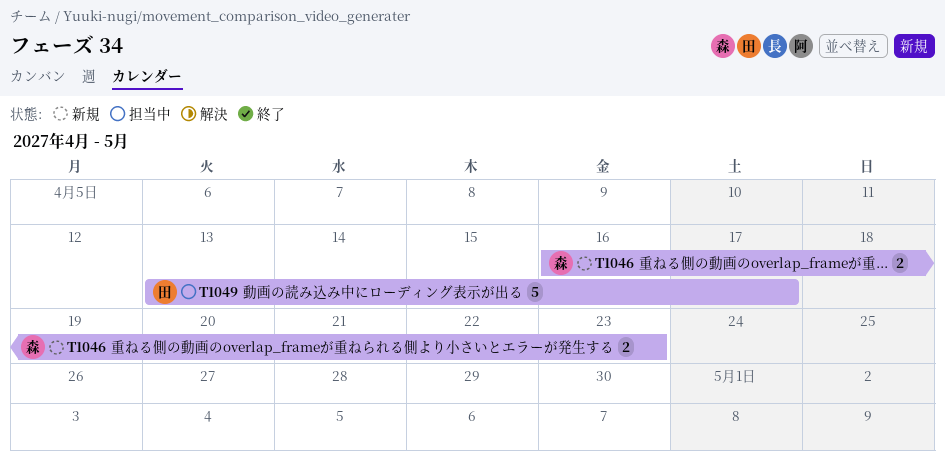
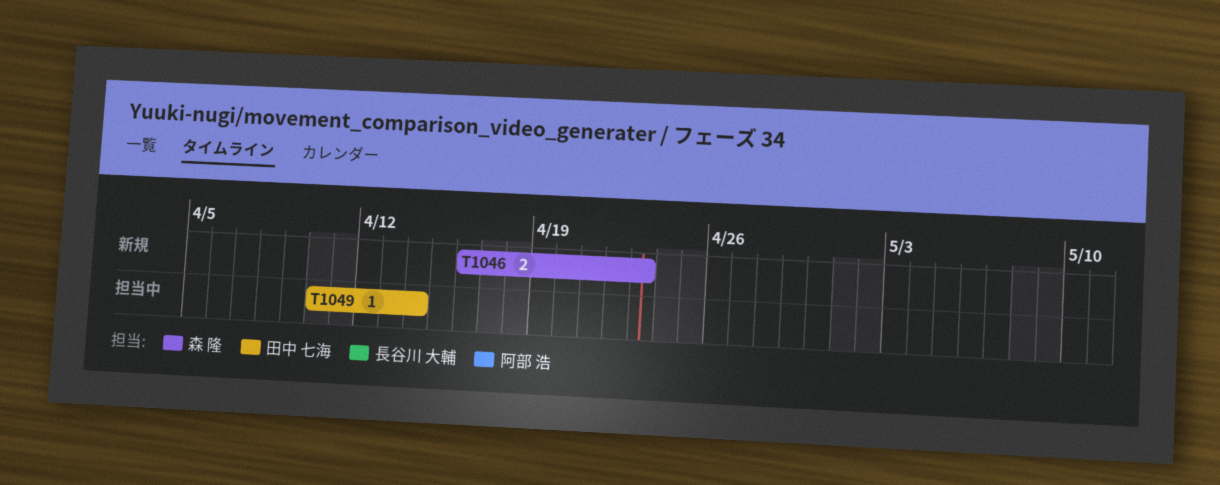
T1049, estimate: 5 -> 1
T1049, start: Apr 13 -> Apr 10
T1049, due: Apr 17 -> Apr 14

